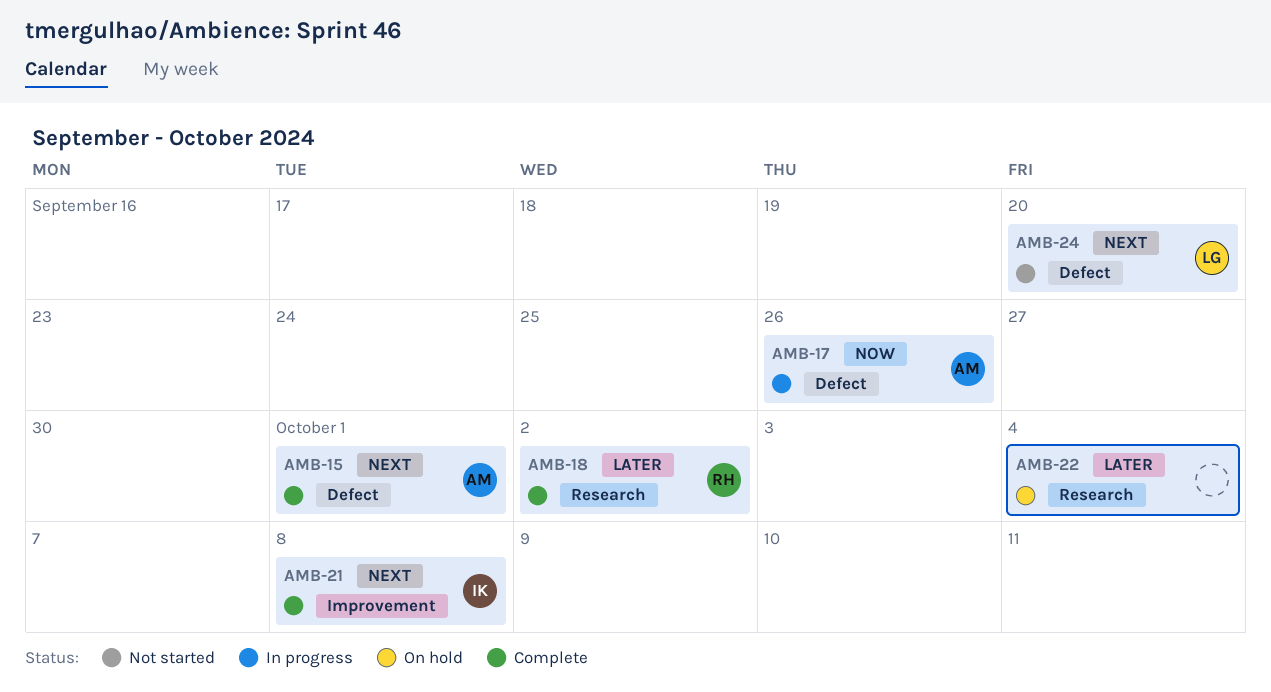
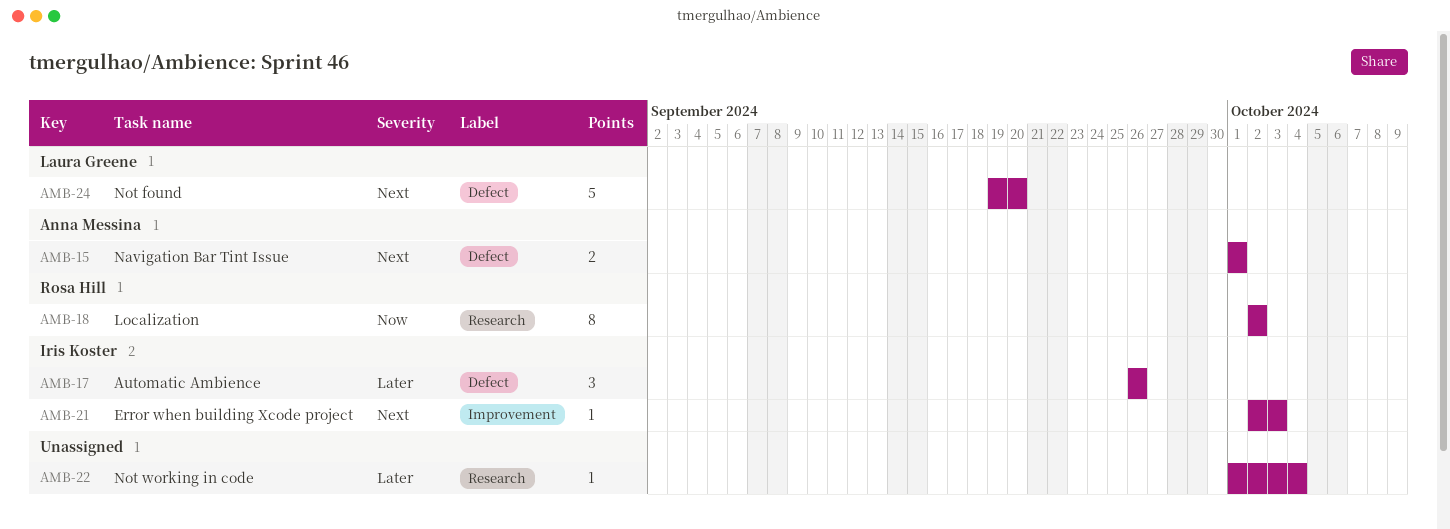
AMB-17, owner: Anna Messina -> Iris Koster
AMB-17, priority: Now -> Later
AMB-18, priority: Later -> Now
AMB-21, due: Oct 8 -> Oct 3

